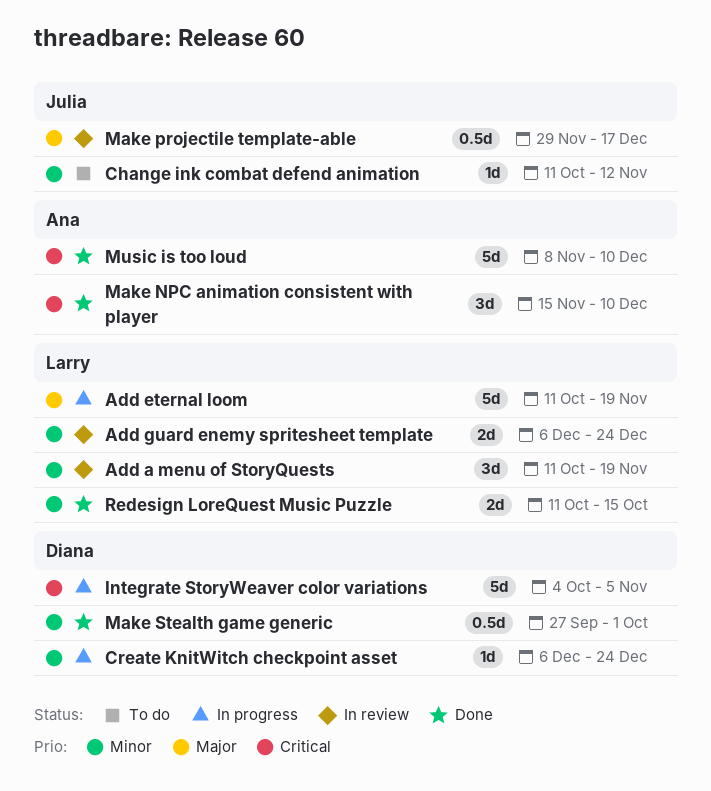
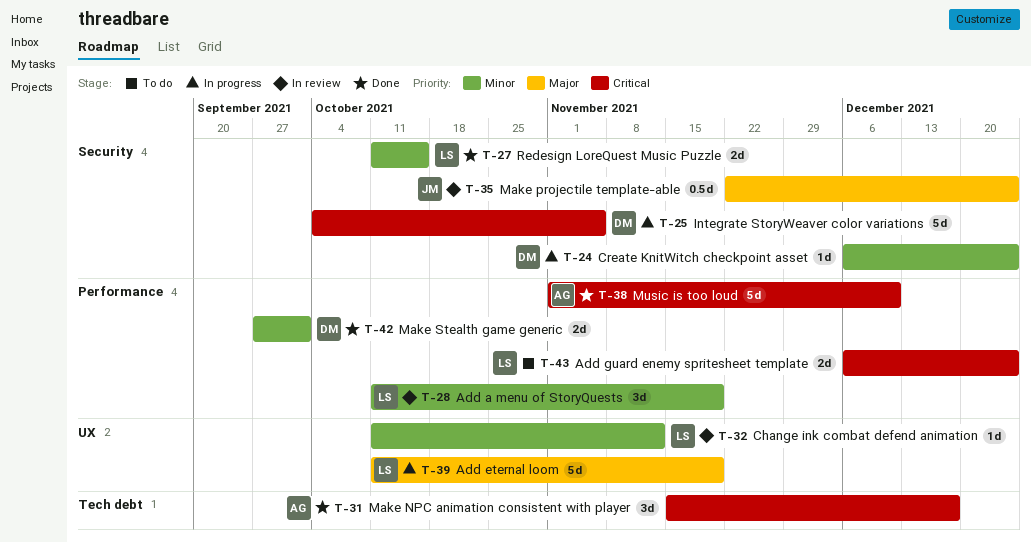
Add guard enemy spritesheet template, status: In review -> To do
Add guard enemy spritesheet template, priority: Minor -> Critical
Change ink combat defend animation, status: To do -> In review
Change ink combat defend animation, owner: Julia -> Larry
Make NPC animation consistent with player, due: Dec 10 -> Dec 17
Make projectile template-able, start: Nov 29 -> Nov 22
Make projectile template-able, due: Dec 17 -> Dec 24
Make Stealth game generic, estimate: 0.5d -> 2d
Music is too loud, start: Nov 8 -> Nov 1

